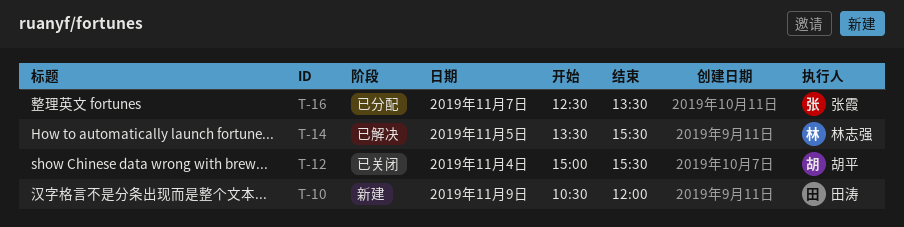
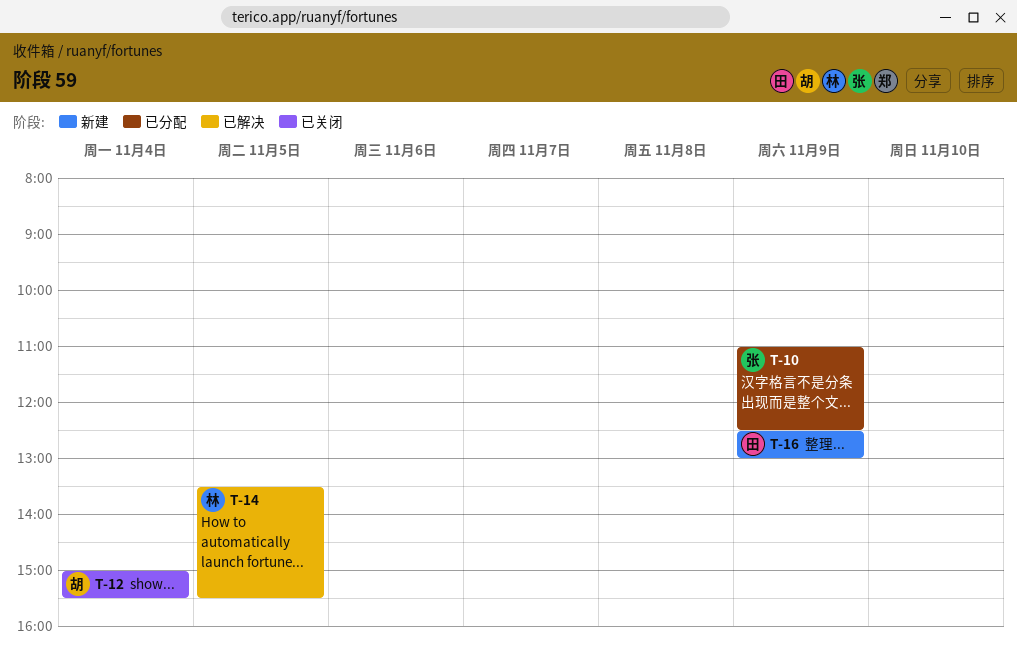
T-10, status: 新建 -> 已分配
T-10, owner: 田涛 -> 张霞
T-10, begins: 10:30 -> 11:00
T-10, ends: 12:00 -> 12:30
T-16, status: 已分配 -> 新建
T-16, owner: 张霞 -> 田涛
T-16, day: Nov 7 -> Nov 9
T-16, ends: 13:30 -> 13:00

